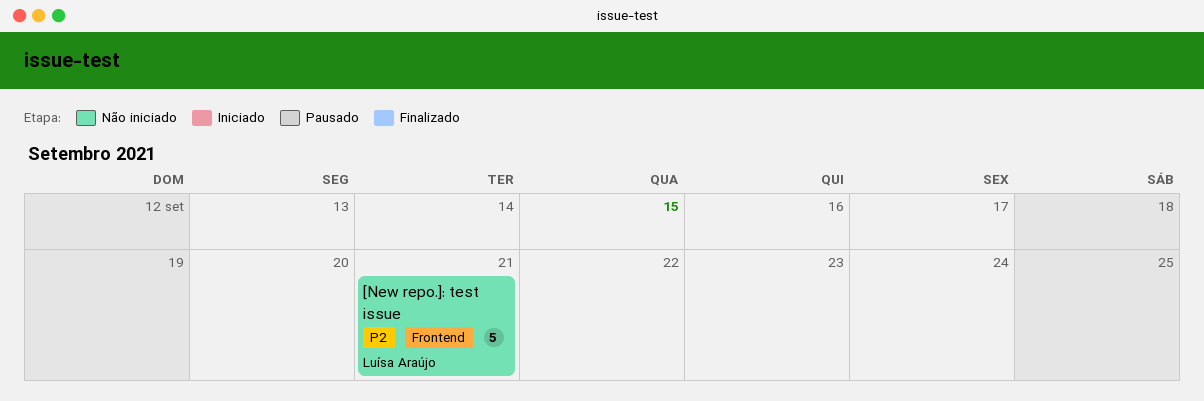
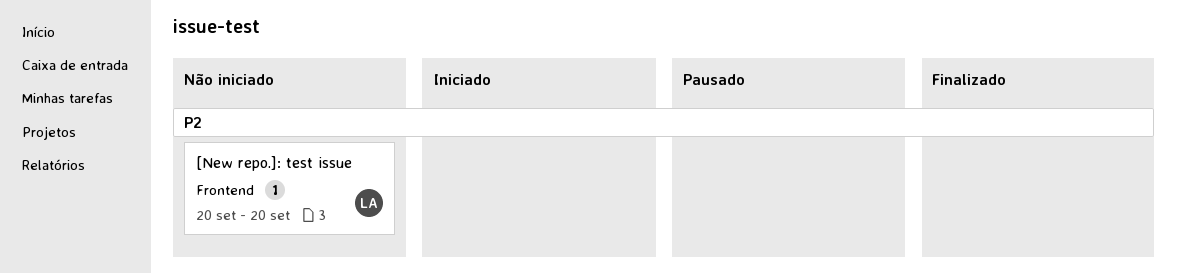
[New repo.]: test issue, estimate: 5 -> 1
[New repo.]: test issue, due: Sep 21 -> Sep 20

